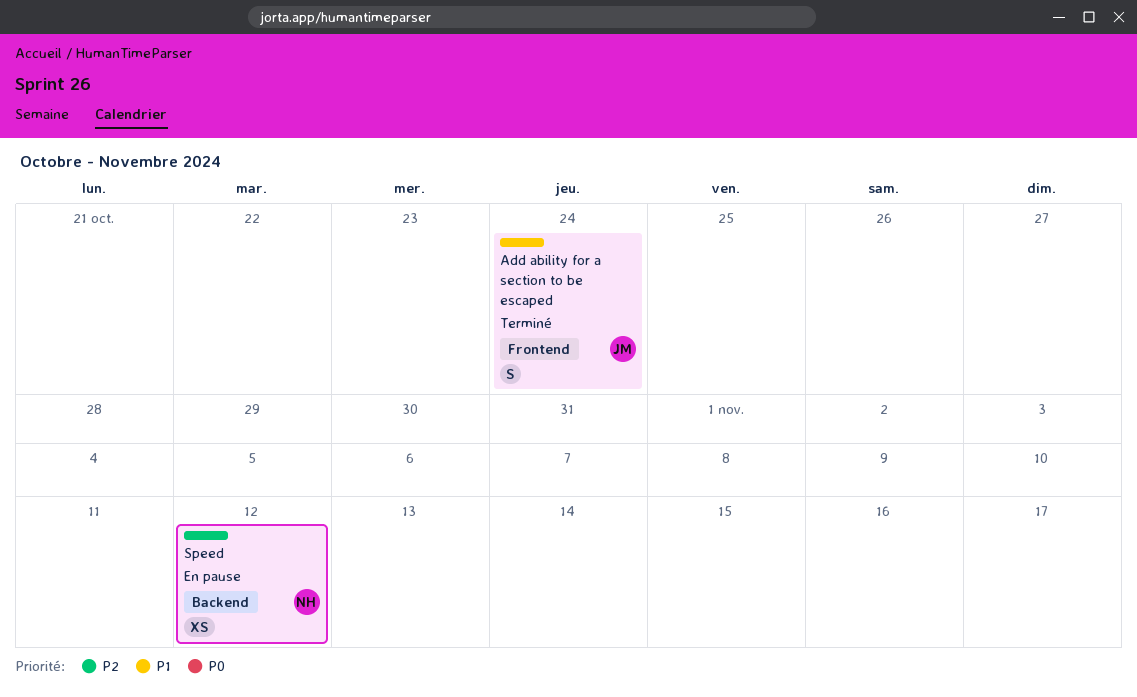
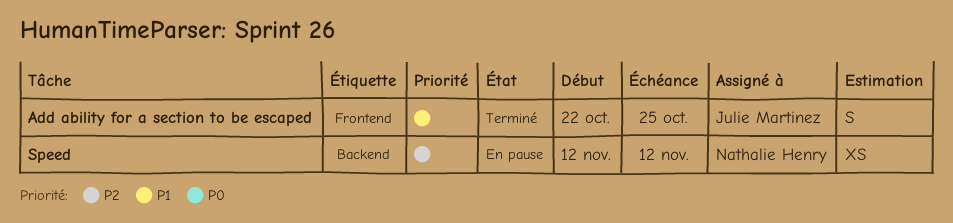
Add ability for a section to be escaped, due: Oct 24 -> Oct 25

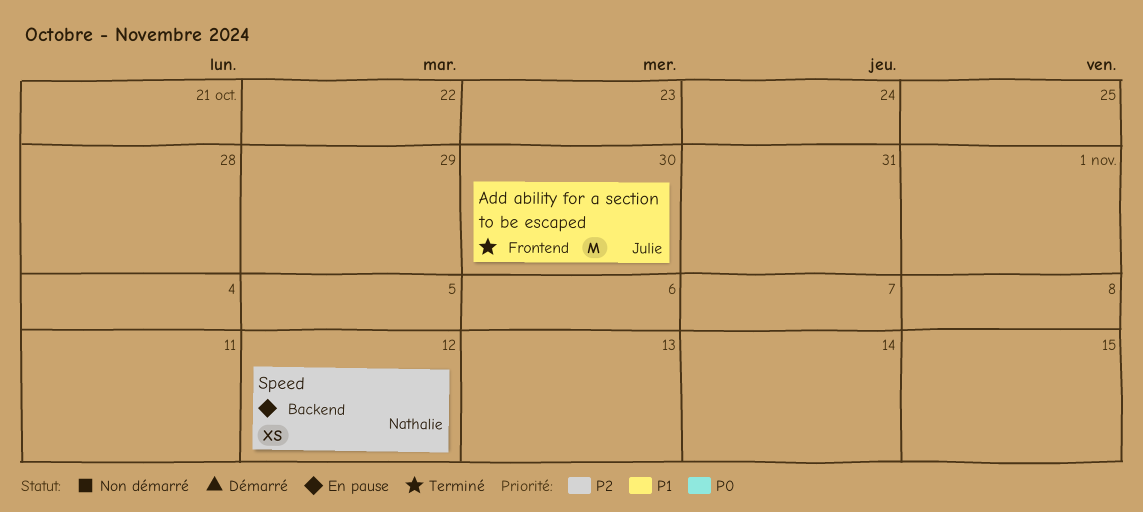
Add ability for a section to be escaped, estimate: S -> M
Add ability for a section to be escaped, due: Oct 25 -> Oct 30

